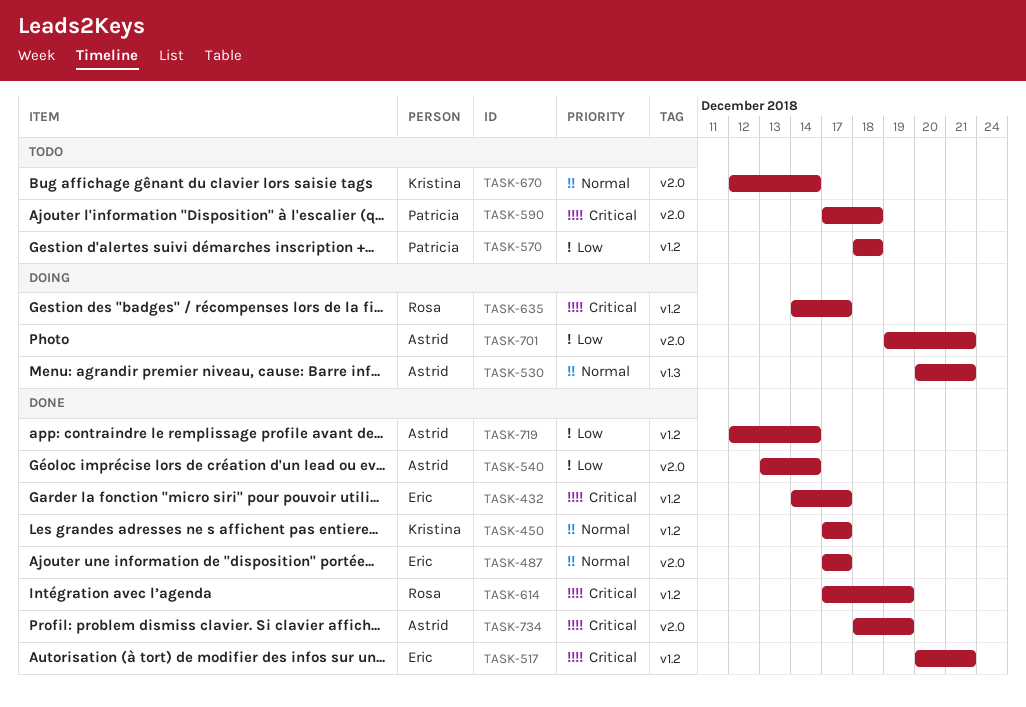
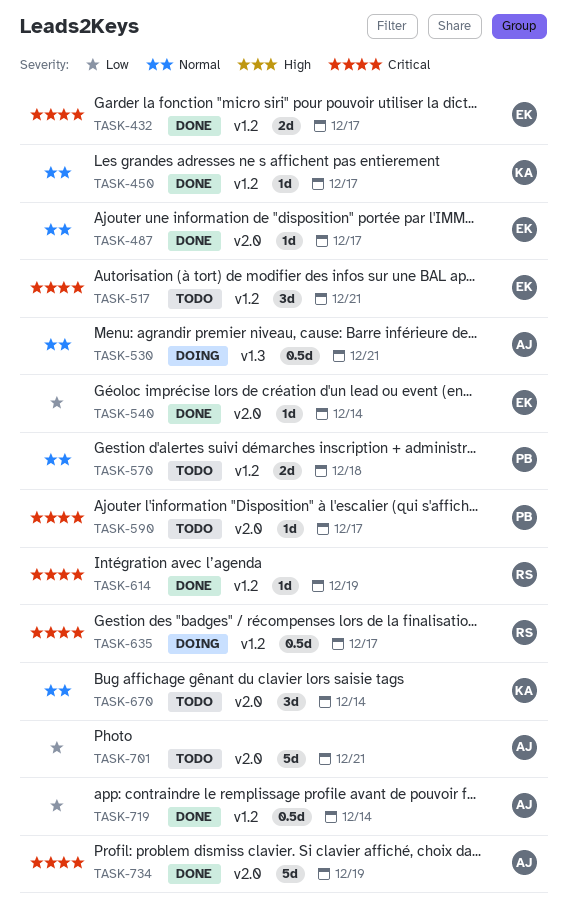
TASK-517, status: Done -> Todo
TASK-540, owner: Astrid -> Eric
TASK-570, priority: Low -> Normal
TASK-590, due: Dec 18 -> Dec 17
TASK-701, status: Doing -> Todo

